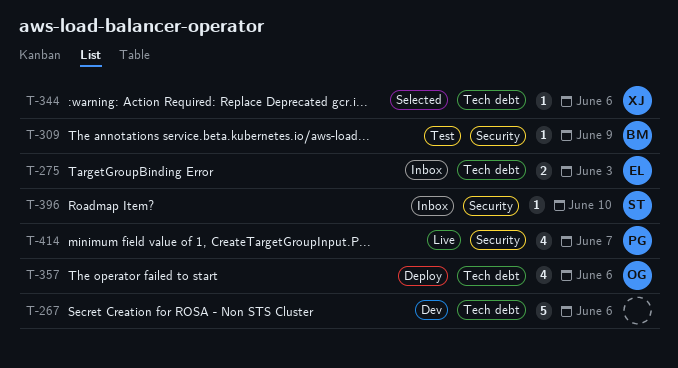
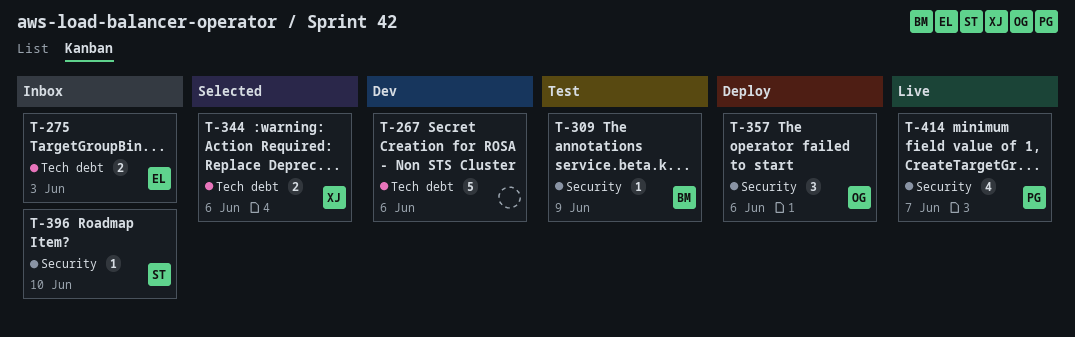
T-344, estimate: 1 -> 2
T-357, label: Tech debt -> Security
T-357, estimate: 4 -> 3

